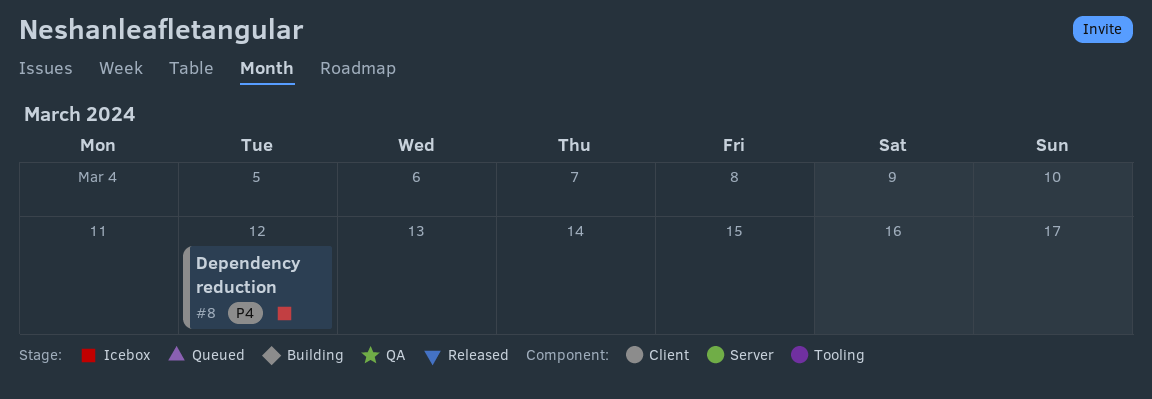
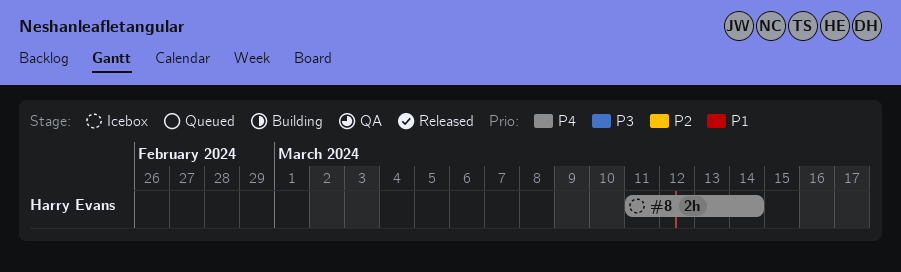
#8, due: Mar 12 -> Mar 14

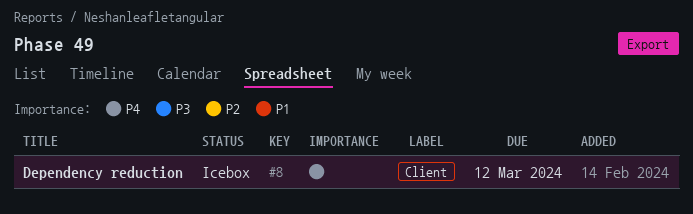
#8, due: Mar 14 -> Mar 12

